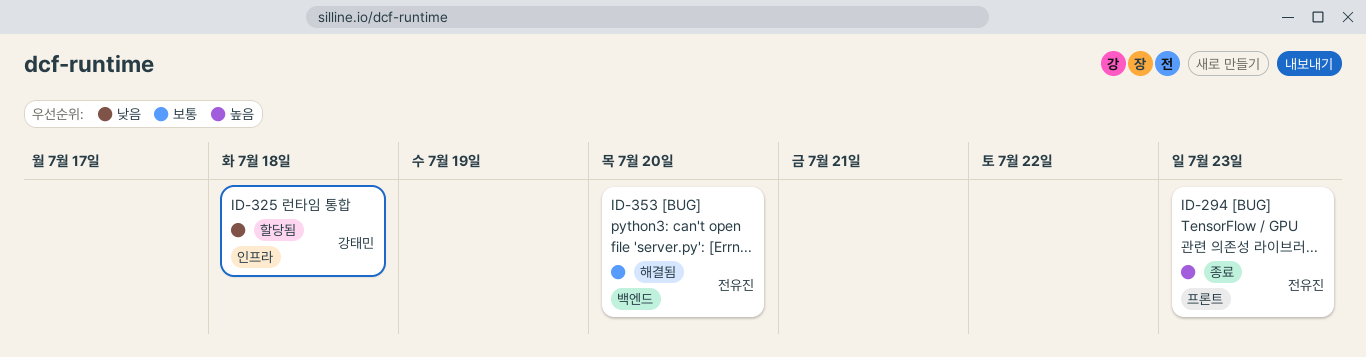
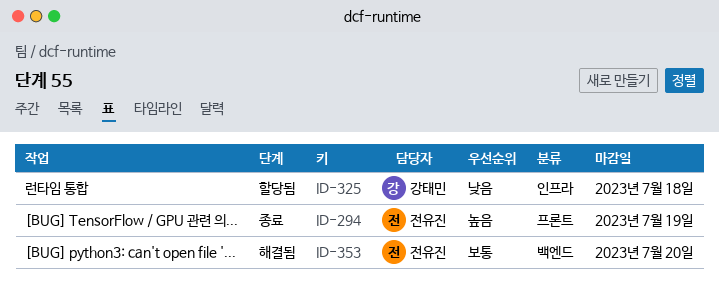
ID-294, due: Jul 23 -> Jul 19

